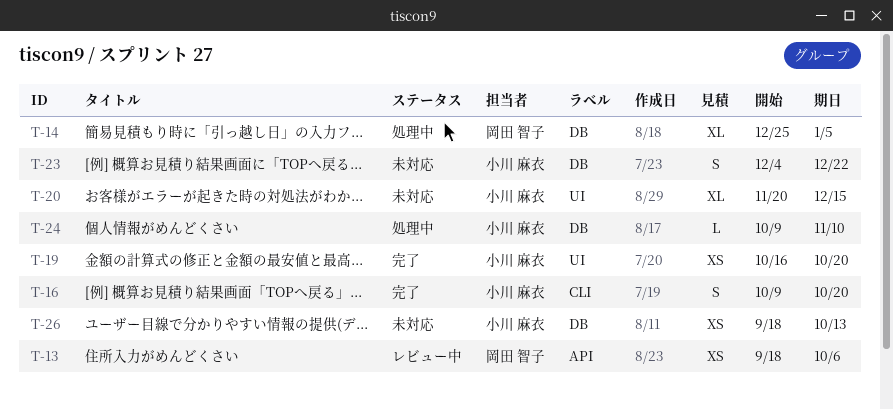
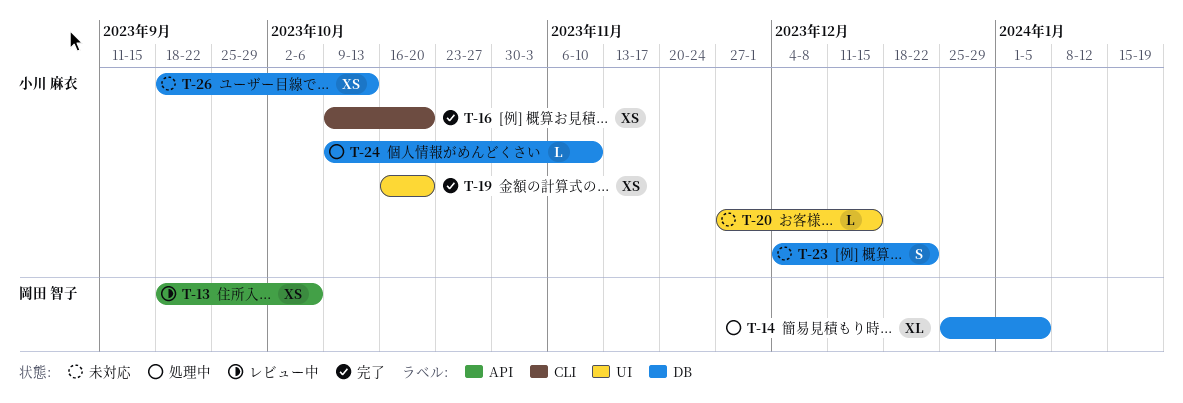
T-16, estimate: S -> XS
T-20, estimate: XL -> L
T-20, start: Nov 20 -> Nov 27

